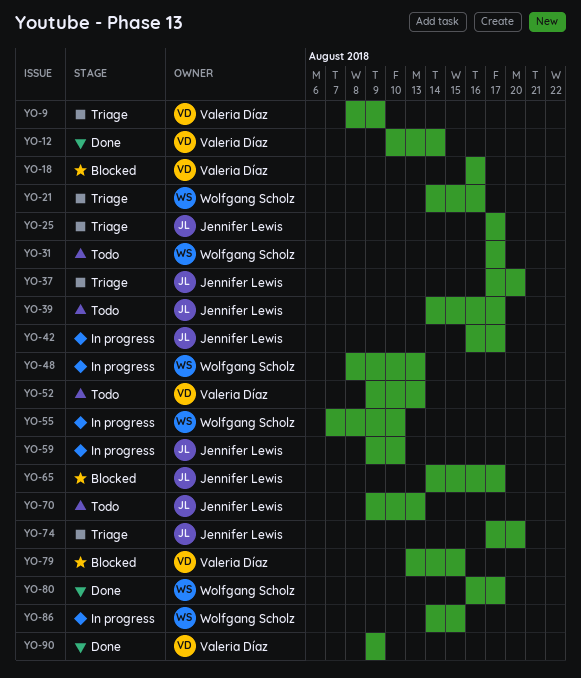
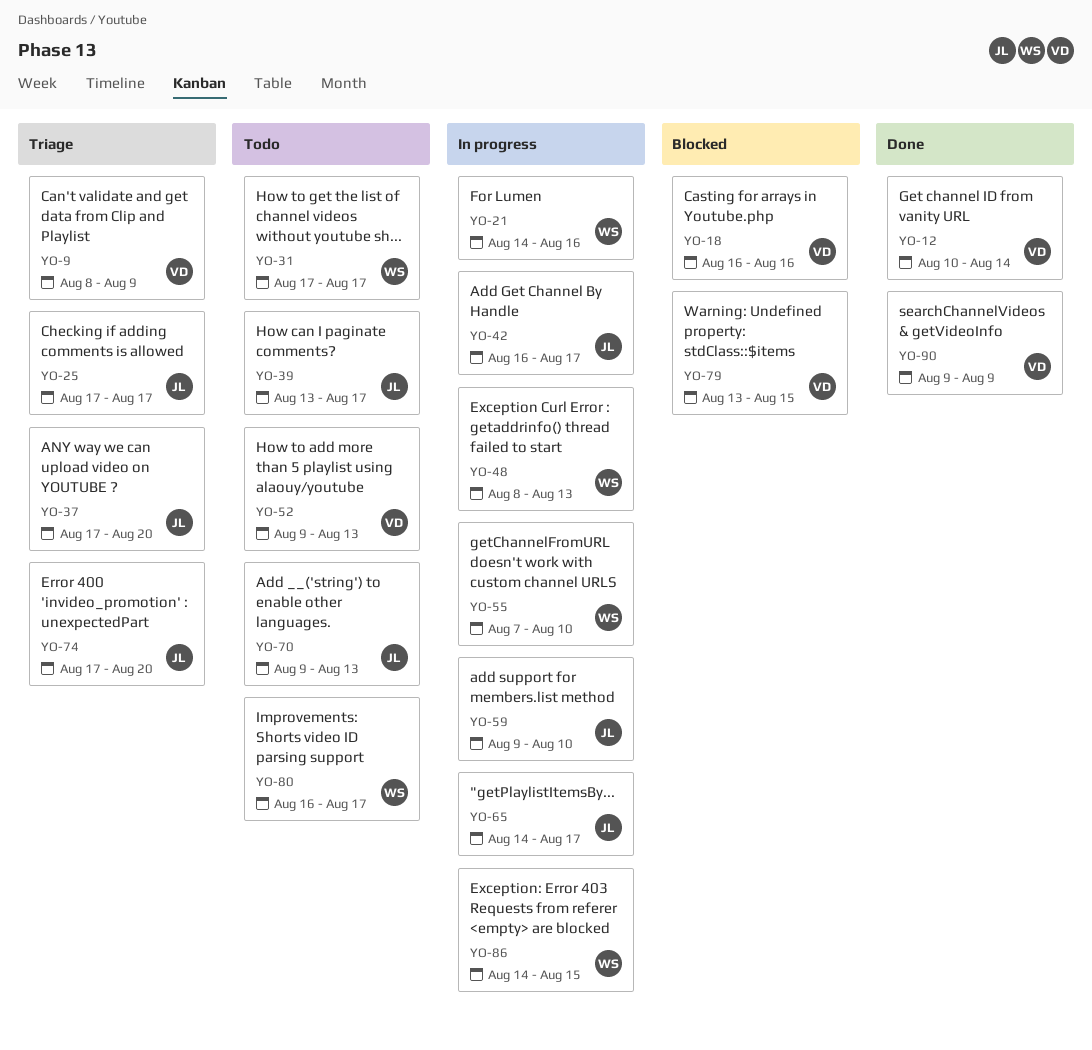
YO-21, status: Triage -> In progress
YO-39, start: Aug 14 -> Aug 13
YO-65, status: Blocked -> In progress
YO-80, status: Done -> Todo

